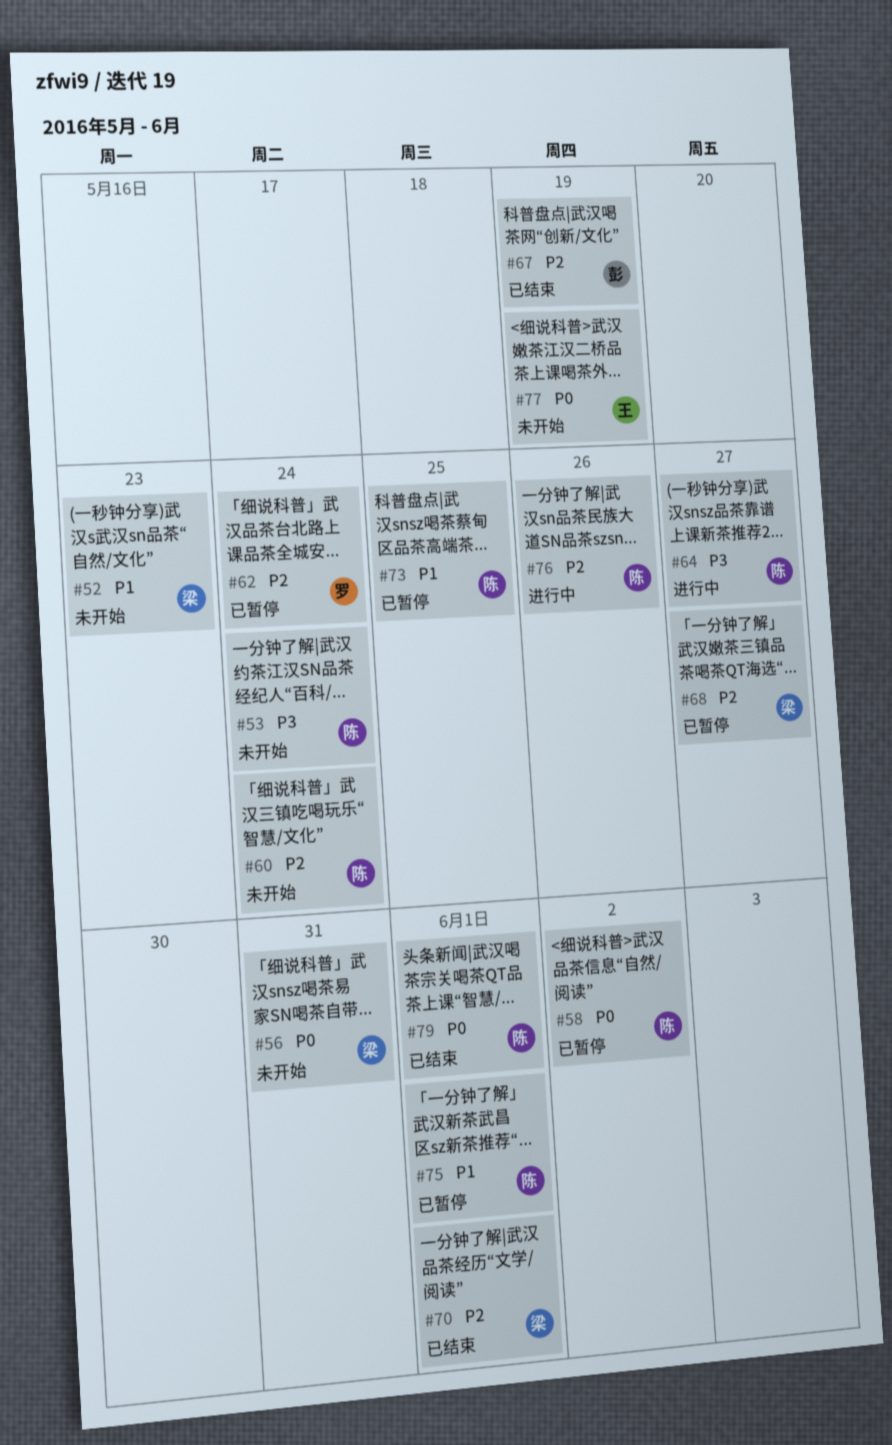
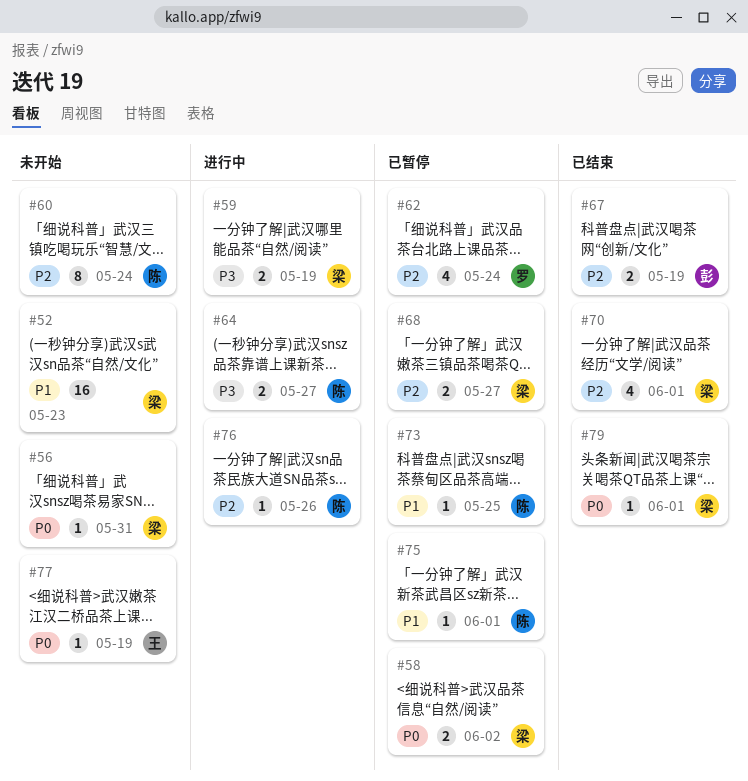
#53: present -> none
#58, owner: 陈 -> 梁
#59: none -> present
#79, owner: 陈 -> 梁

